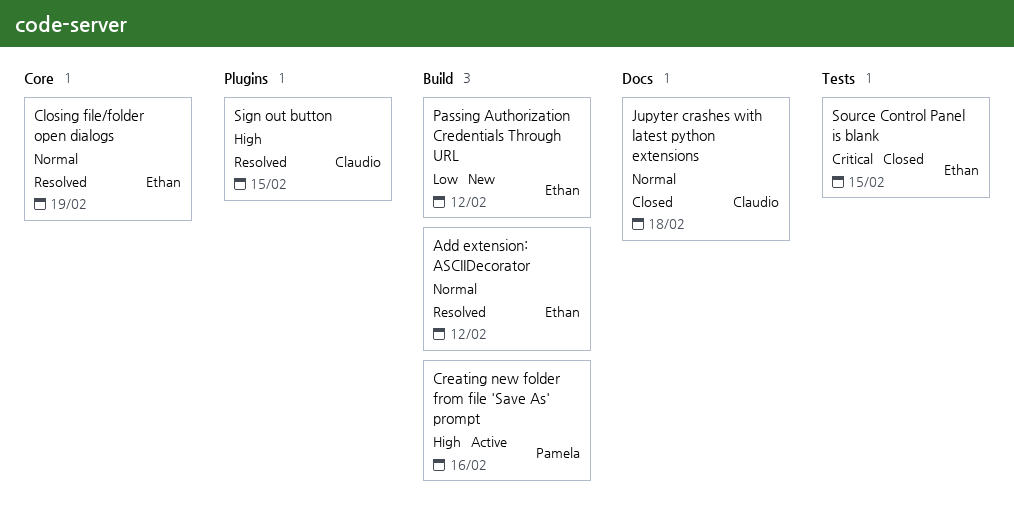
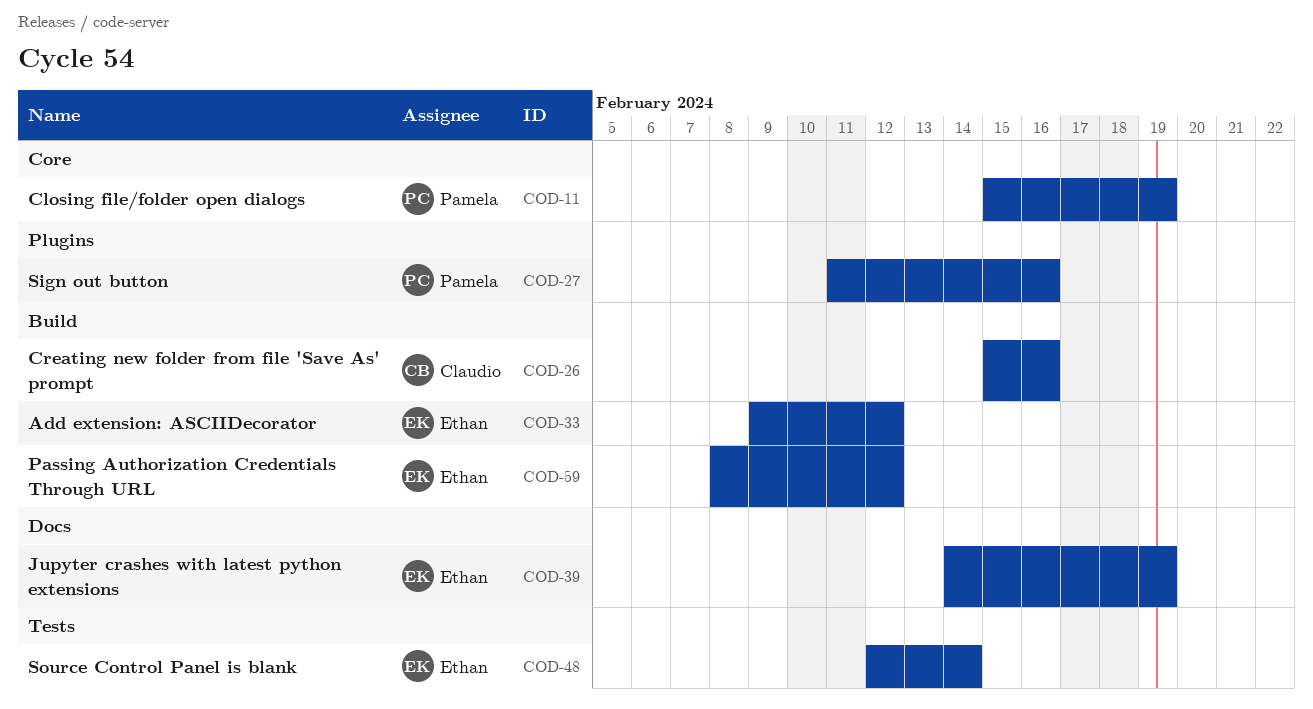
Closing file/folder open dialogs, owner: Ethan -> Pamela
Creating new folder from file 'Save As' prompt, owner: Pamela -> Claudio
Jupyter crashes with latest python extensions, owner: Claudio -> Ethan
Jupyter crashes with latest python extensions, due: Feb 18 -> Feb 19
Sign out button, owner: Claudio -> Pamela
Sign out button, due: Feb 15 -> Feb 16
Source Control Panel is blank, due: Feb 15 -> Feb 14

